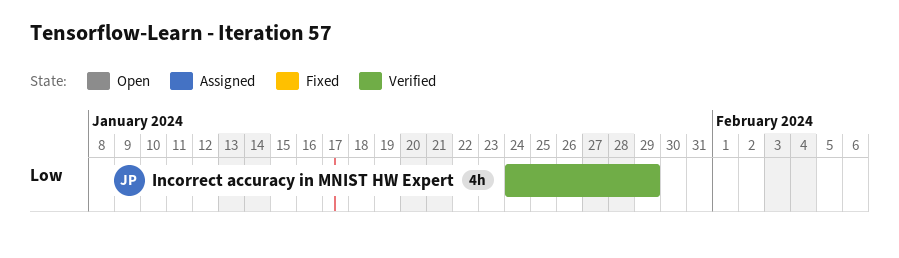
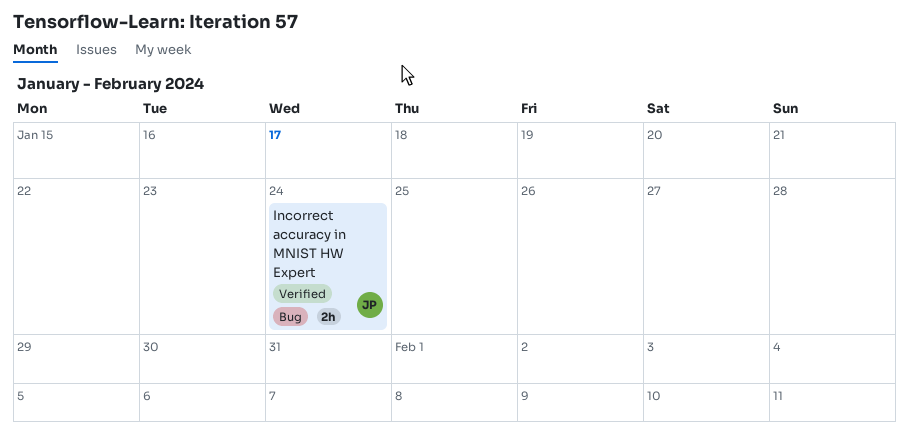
Incorrect accuracy in MNIST HW Expert, estimate: 4h -> 2h
Incorrect accuracy in MNIST HW Expert, due: Jan 29 -> Jan 24

